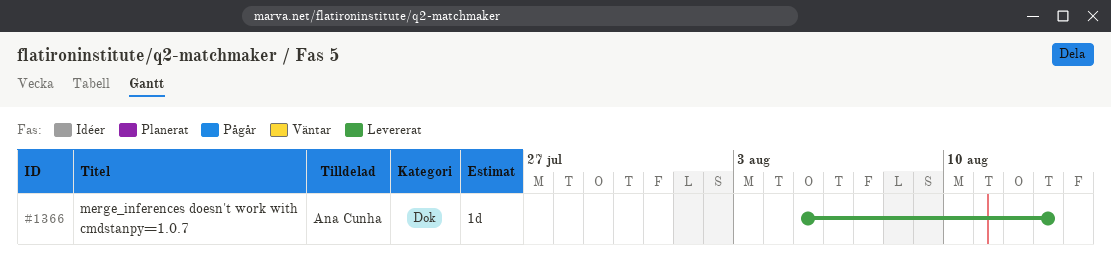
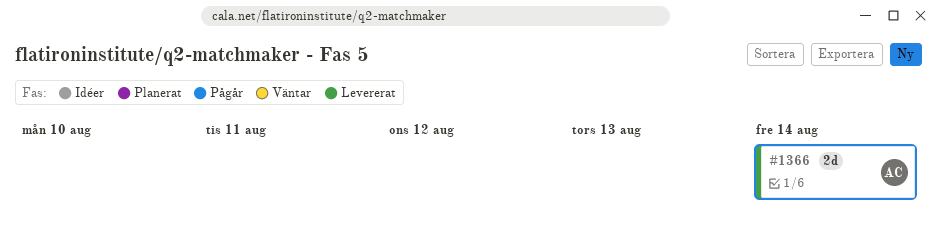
#1366, estimate: 1d -> 2d
#1366, due: Aug 13 -> Aug 14

